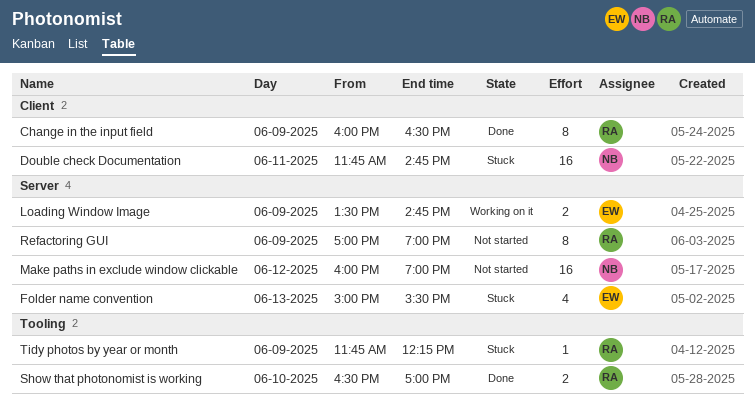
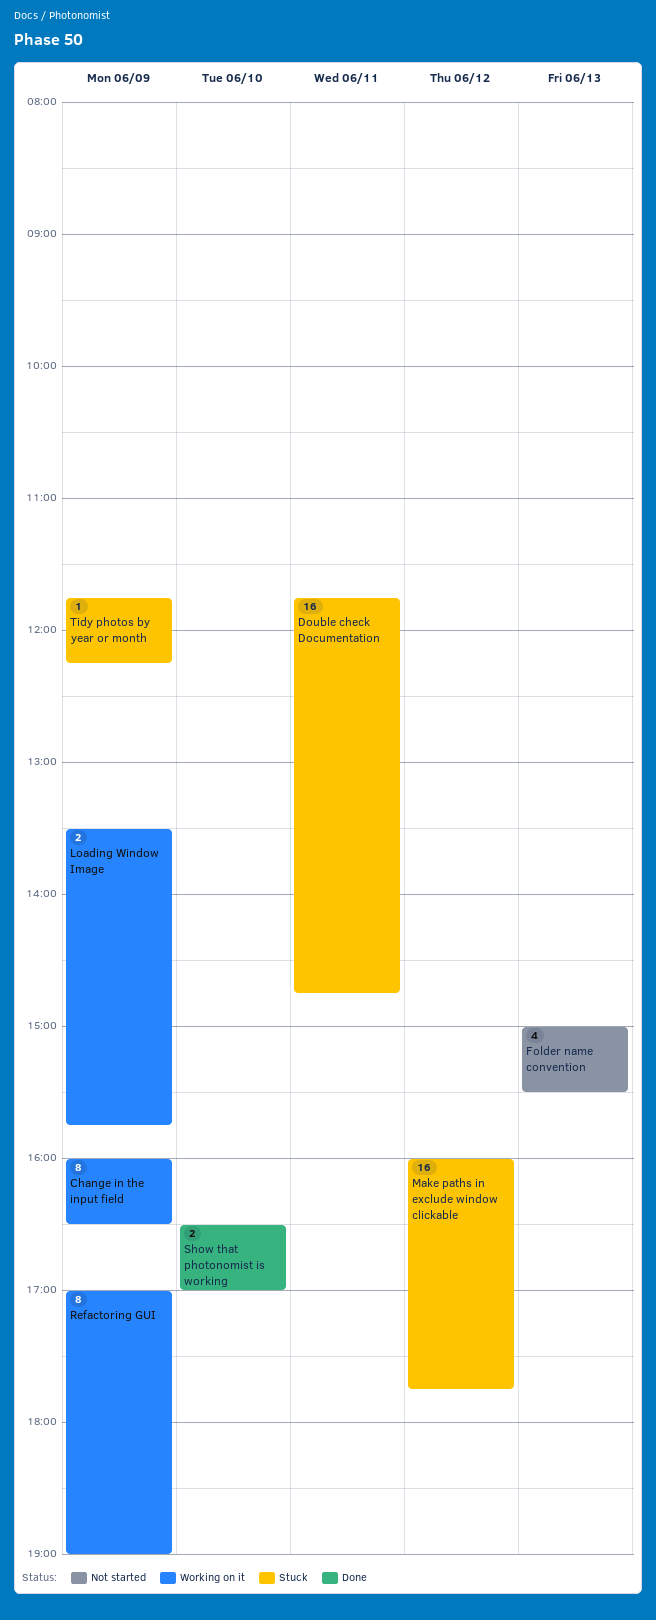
Change in the input field, status: Done -> Working on it
Folder name convention, status: Stuck -> Not started
Loading Window Image, ends: 14:45 -> 15:45
Make paths in exclude window clickable, status: Not started -> Stuck
Make paths in exclude window clickable, ends: 19:00 -> 17:45
Refactoring GUI, status: Not started -> Working on it

